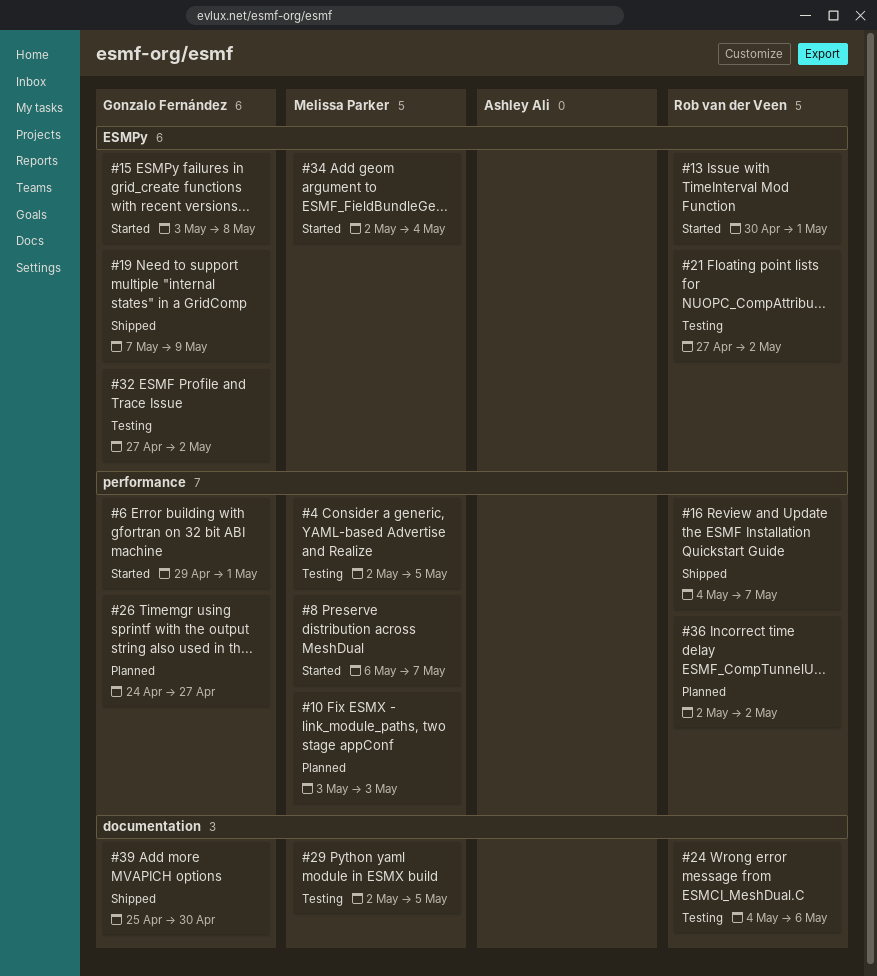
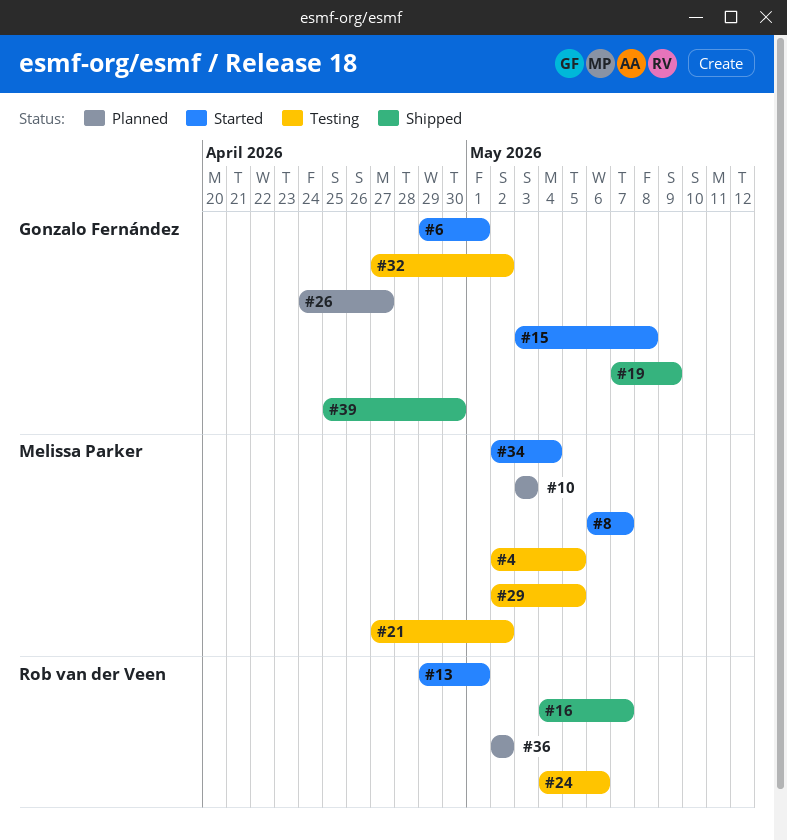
#13, start: Apr 30 -> Apr 29
#21, owner: Rob van der Veen -> Melissa Parker

